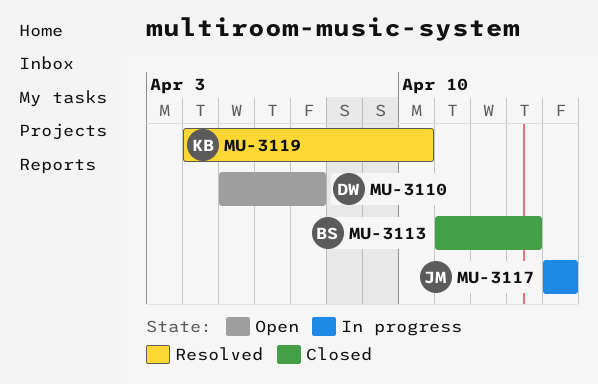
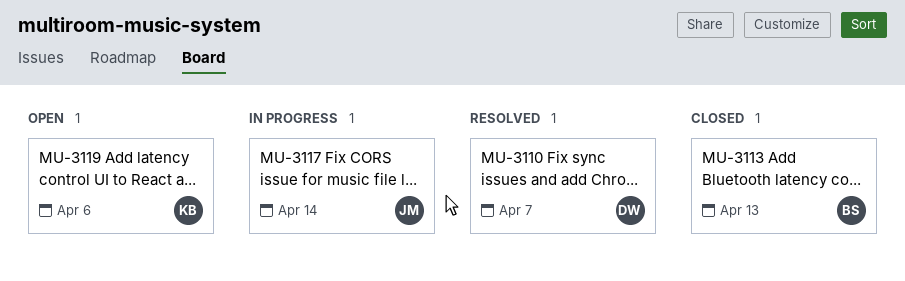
MU-3110, status: Open -> Resolved
MU-3119, status: Resolved -> Open
MU-3119, due: Apr 10 -> Apr 6

